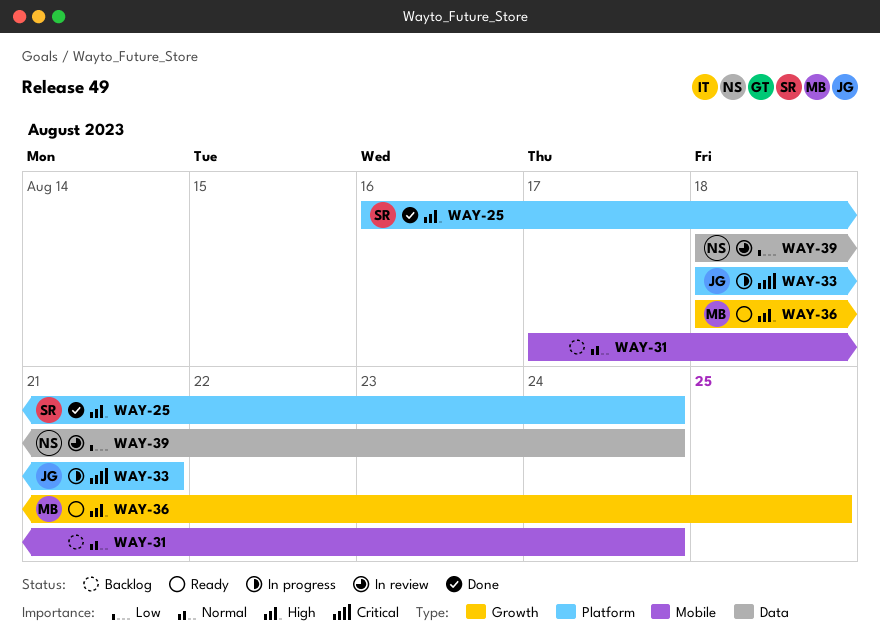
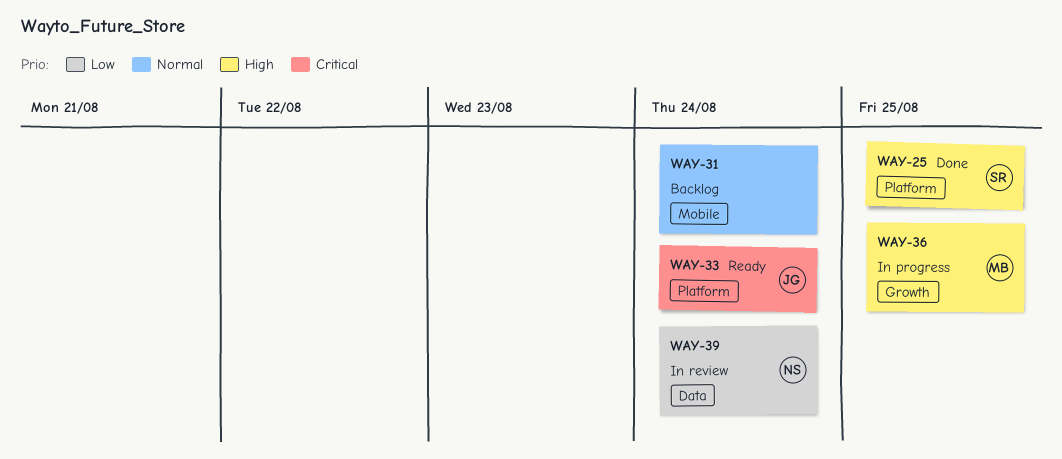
WAY-25, due: Aug 24 -> Aug 25
WAY-33, status: In progress -> Ready
WAY-33, due: Aug 21 -> Aug 24
WAY-36, status: Ready -> In progress

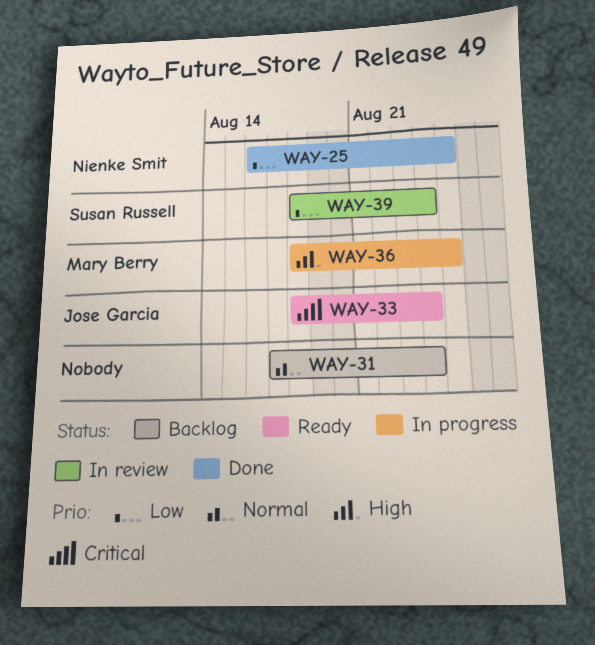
WAY-25, owner: Susan Russell -> Nienke Smit
WAY-25, priority: High -> Low
WAY-39, owner: Nienke Smit -> Susan Russell

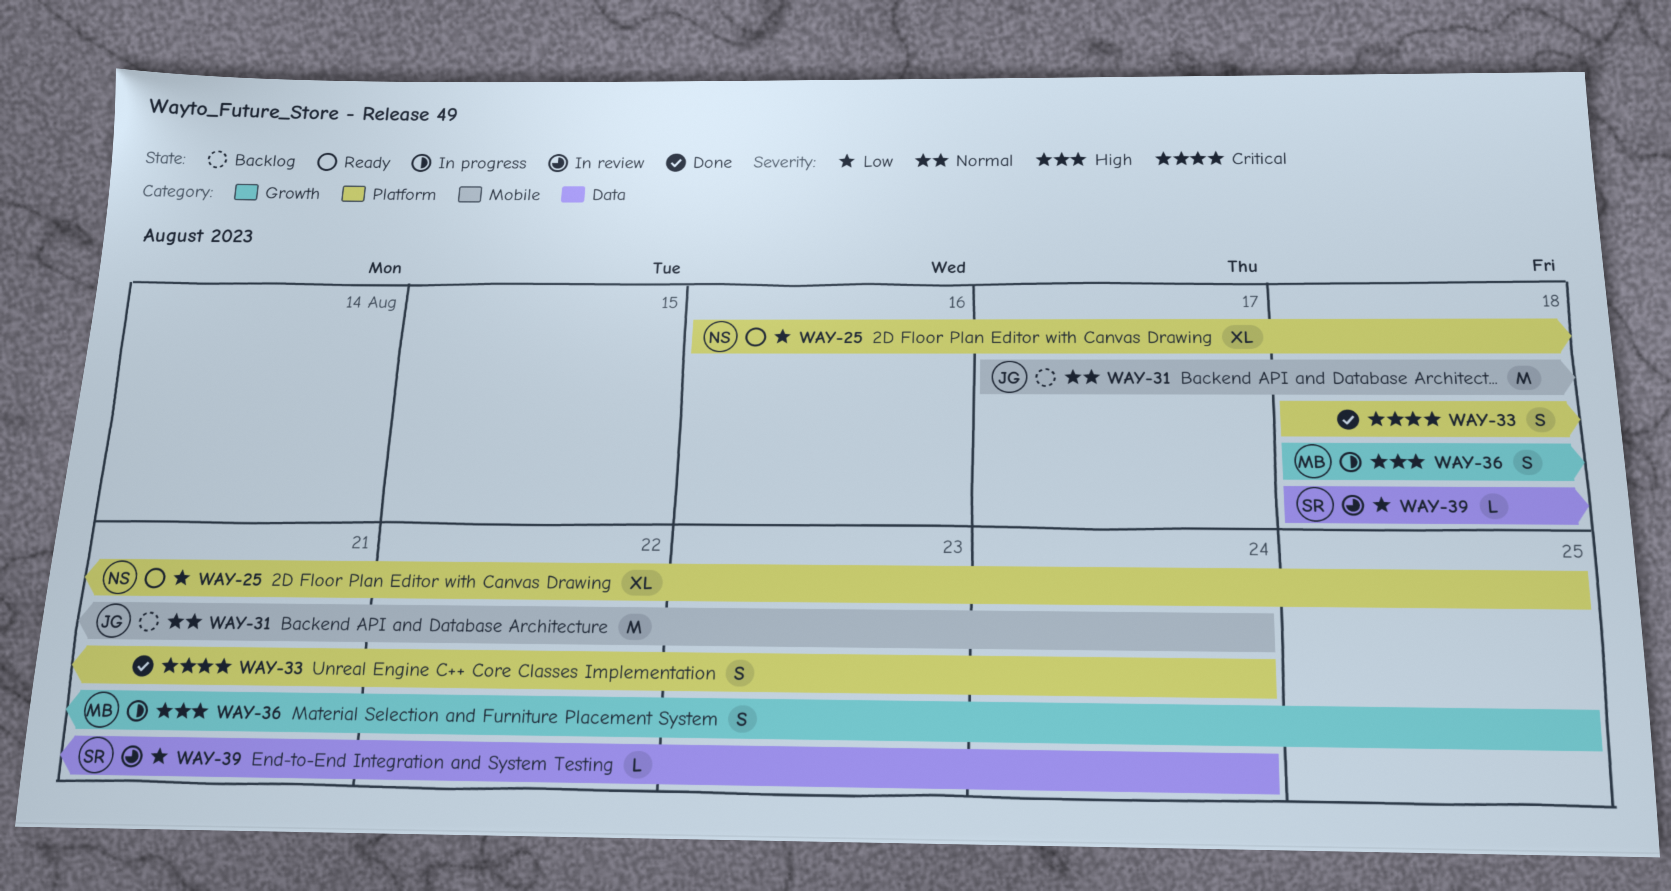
WAY-25, status: Done -> Ready
WAY-31, owner: none -> Jose Garcia
WAY-33, status: Ready -> Done
WAY-33, owner: Jose Garcia -> none

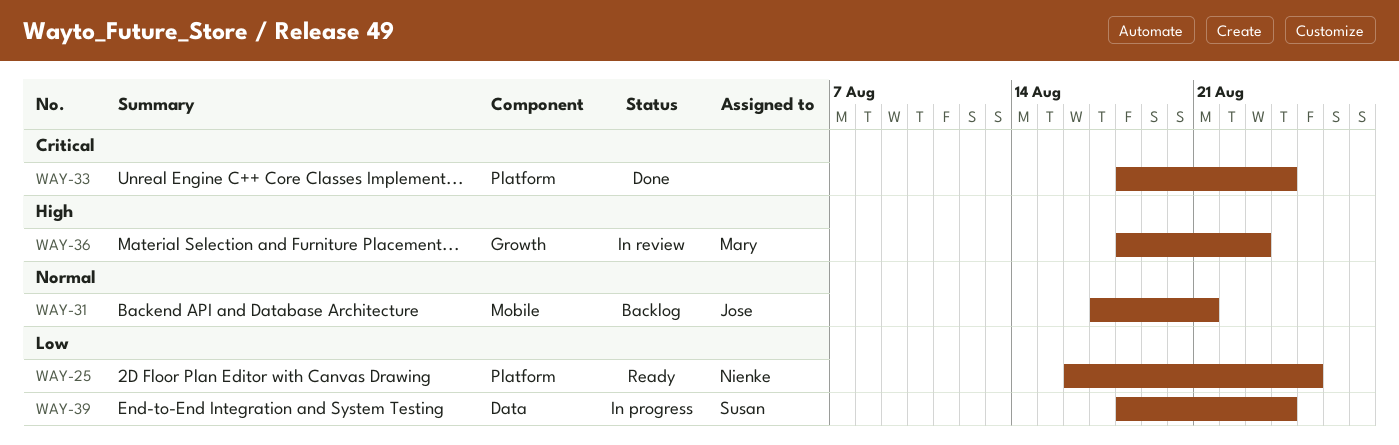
WAY-31, due: Aug 24 -> Aug 21
WAY-36, status: In progress -> In review
WAY-36, due: Aug 25 -> Aug 23
WAY-39, status: In review -> In progress

